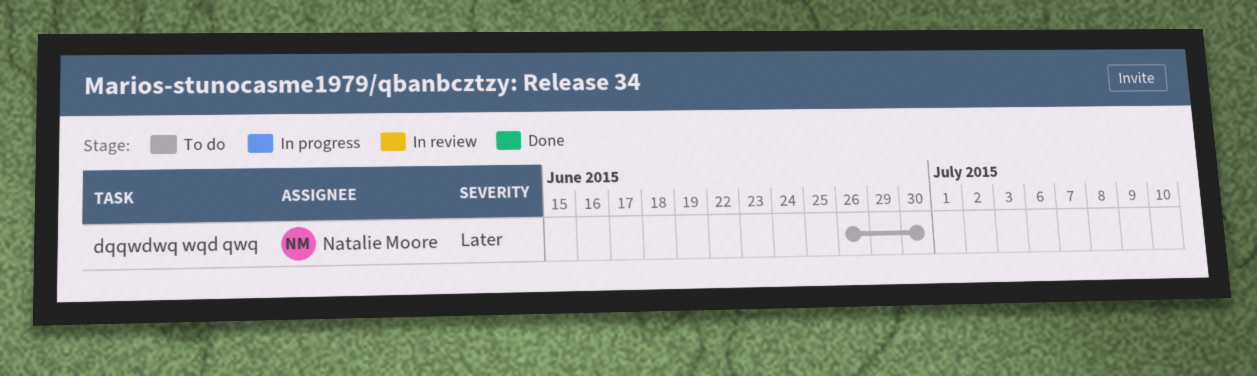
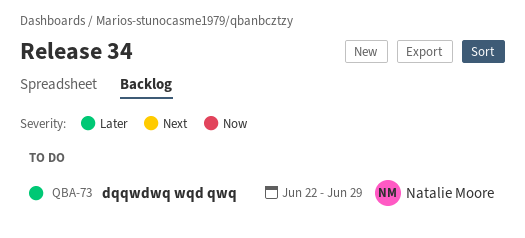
dqqwdwq wqd qwq, start: Jun 26 -> Jun 22
dqqwdwq wqd qwq, due: Jun 30 -> Jun 29

